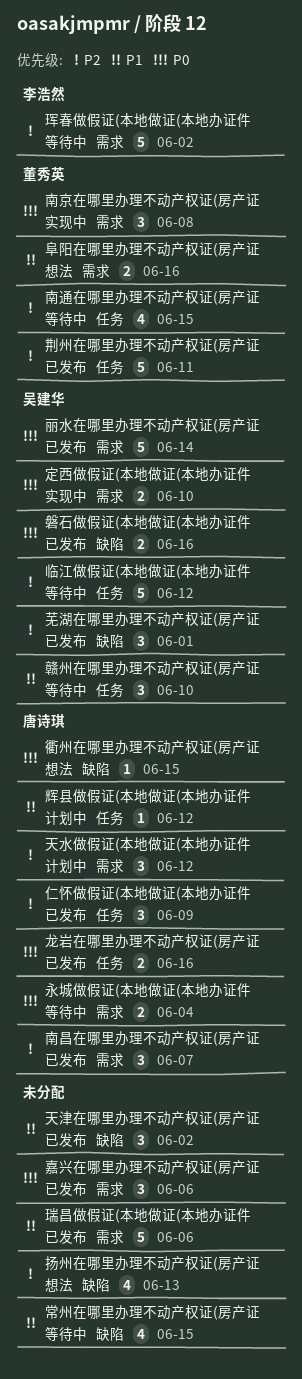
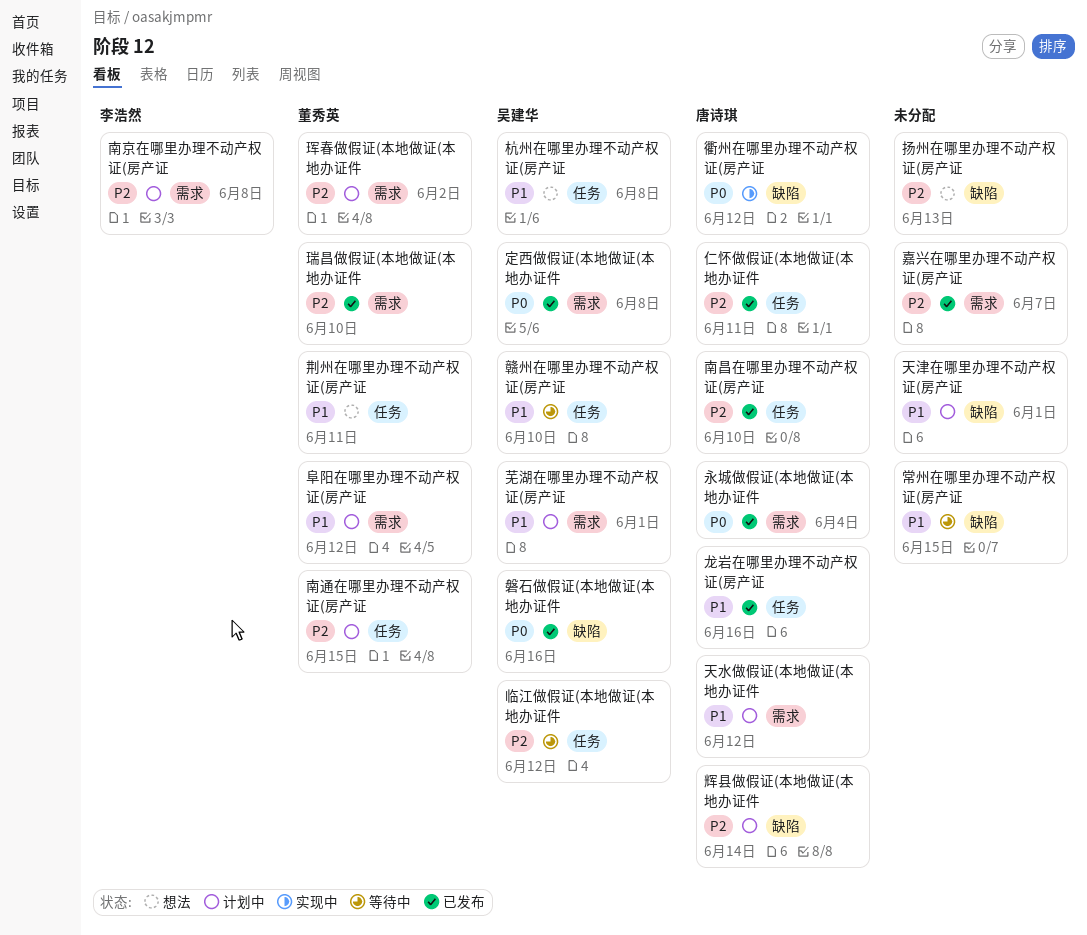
丽水在哪里办理不动产权证(房产证: present -> none
仁怀做假证(本地做证(本地办证件, due: Jun 9 -> Jun 11
南京在哪里办理不动产权证(房产证, status: 实现中 -> 计划中
南京在哪里办理不动产权证(房产证, owner: 董秀英 -> 李浩然
南京在哪里办理不动产权证(房产证, priority: P0 -> P2
南昌在哪里办理不动产权证(房产证, label: 需求 -> 任务
南昌在哪里办理不动产权证(房产证, due: Jun 7 -> Jun 10
南通在哪里办理不动产权证(房产证, status: 等待中 -> 计划中
嘉兴在哪里办理不动产权证(房产证, priority: P0 -> P2
嘉兴在哪里办理不动产权证(房产证, due: Jun 6 -> Jun 7
天水做假证(本地做证(本地办证件, priority: P2 -> P1
天津在哪里办理不动产权证(房产证, status: 已发布 -> 计划中
天津在哪里办理不动产权证(房产证, due: Jun 2 -> Jun 1
定西做假证(本地做证(本地办证件, status: 实现中 -> 已发布
定西做假证(本地做证(本地办证件, due: Jun 10 -> Jun 8
杭州在哪里办理不动产权证(房产证: none -> present
永城做假证(本地做证(本地办证件, status: 等待中 -> 已发布
珲春做假证(本地做证(本地办证件, status: 等待中 -> 计划中
珲春做假证(本地做证(本地办证件, owner: 李浩然 -> 董秀英
瑞昌做假证(本地做证(本地办证件, owner: none -> 董秀英
瑞昌做假证(本地做证(本地办证件, priority: P1 -> P2
瑞昌做假证(本地做证(本地办证件, due: Jun 6 -> Jun 10
芜湖在哪里办理不动产权证(房产证, status: 已发布 -> 计划中
芜湖在哪里办理不动产权证(房产证, priority: P2 -> P1
芜湖在哪里办理不动产权证(房产证, label: 缺陷 -> 需求
荆州在哪里办理不动产权证(房产证, status: 已发布 -> 想法
荆州在哪里办理不动产权证(房产证, priority: P2 -> P1
衢州在哪里办理不动产权证(房产证, status: 想法 -> 实现中
衢州在哪里办理不动产权证(房产证, due: Jun 15 -> Jun 12
辉县做假证(本地做证(本地办证件, priority: P1 -> P2
辉县做假证(本地做证(本地办证件, label: 任务 -> 缺陷
辉县做假证(本地做证(本地办证件, due: Jun 12 -> Jun 14
阜阳在哪里办理不动产权证(房产证, status: 想法 -> 计划中
阜阳在哪里办理不动产权证(房产证, due: Jun 16 -> Jun 12
龙岩在哪里办理不动产权证(房产证, priority: P0 -> P1

